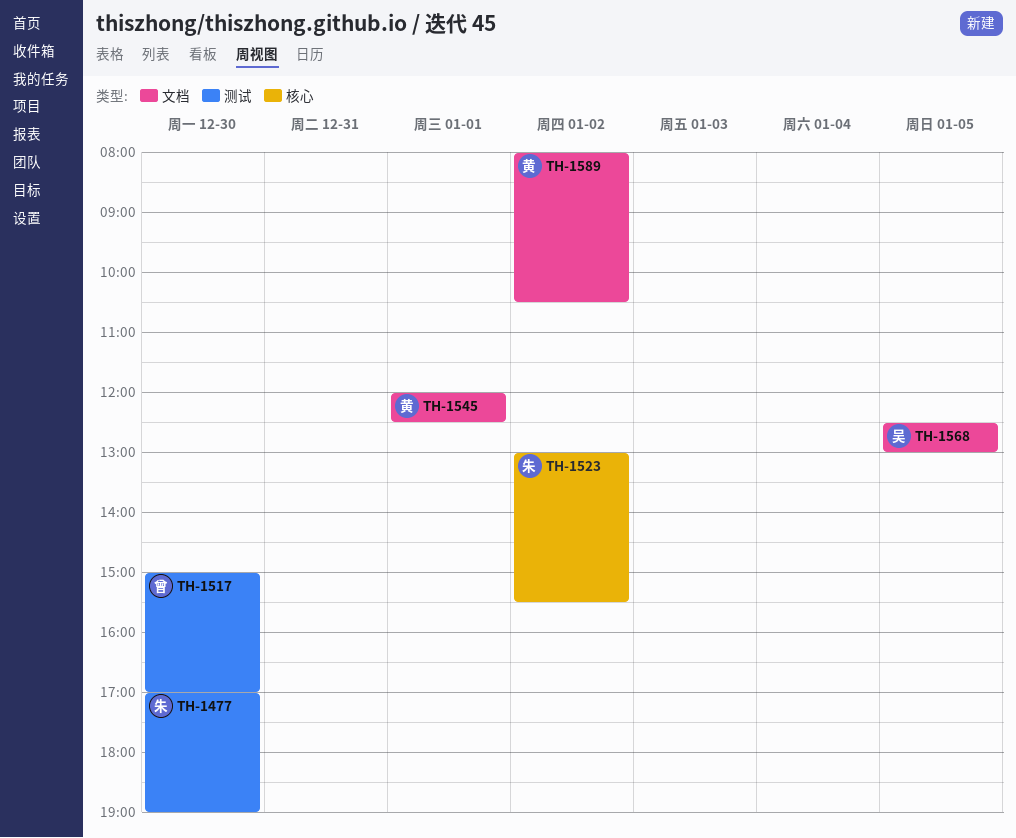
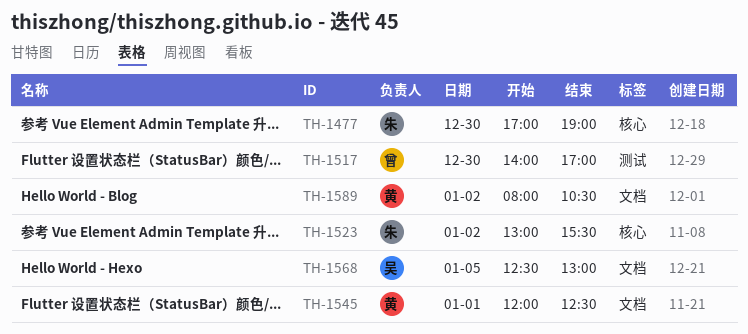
TH-1477, label: 测试 -> 核心
TH-1517, begins: 15:00 -> 14:00

